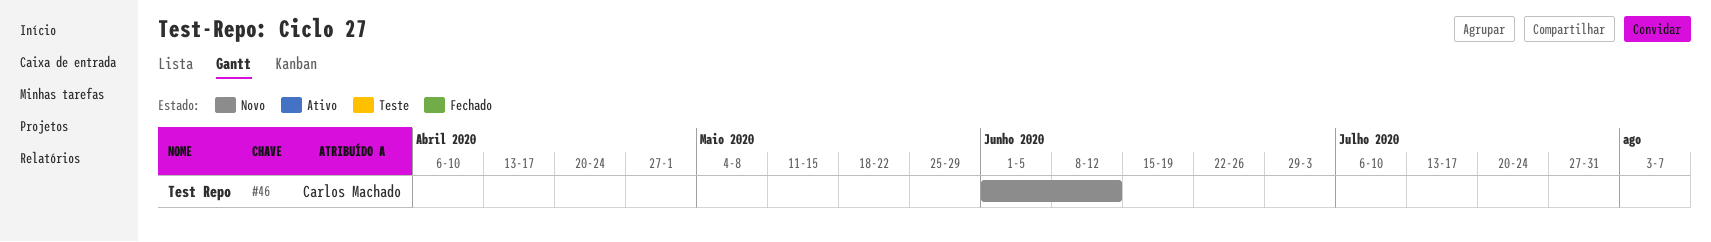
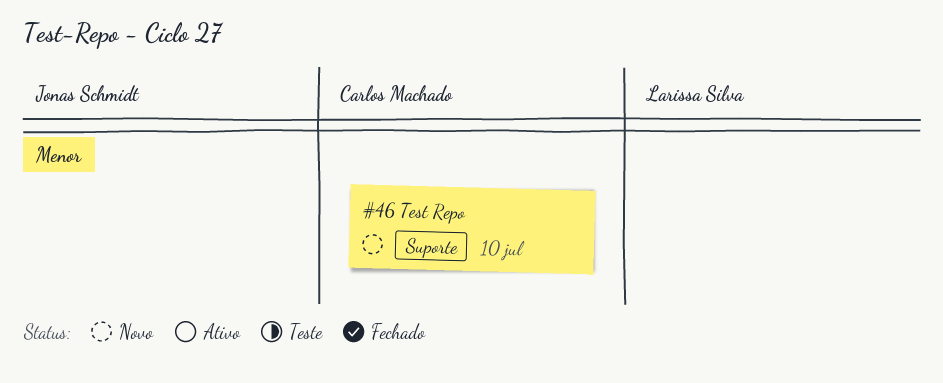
#46, due: Jun 12 -> Jul 10

